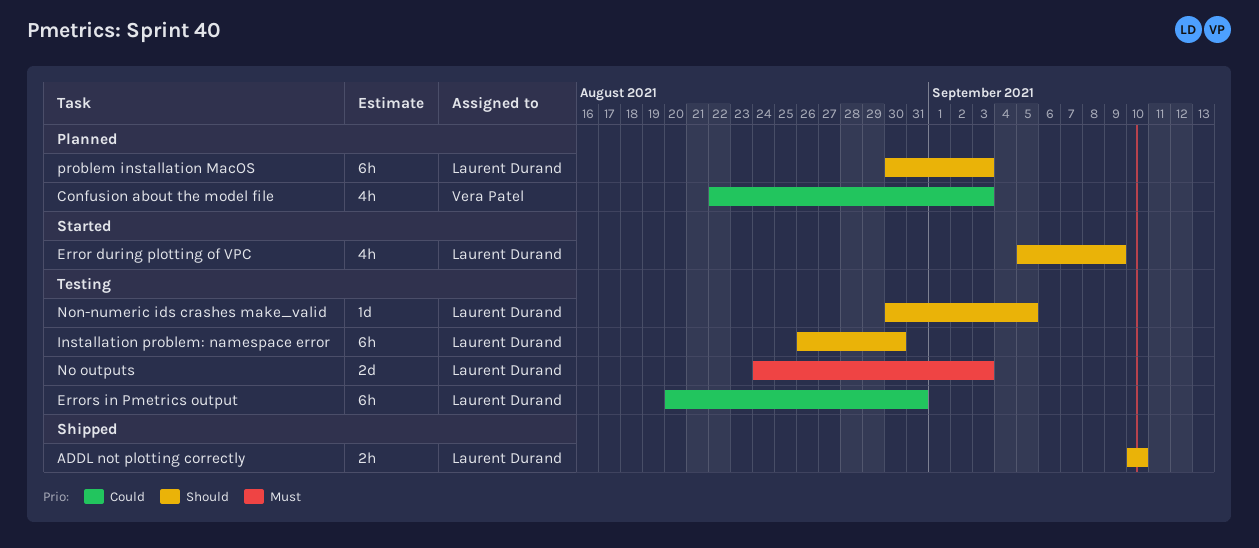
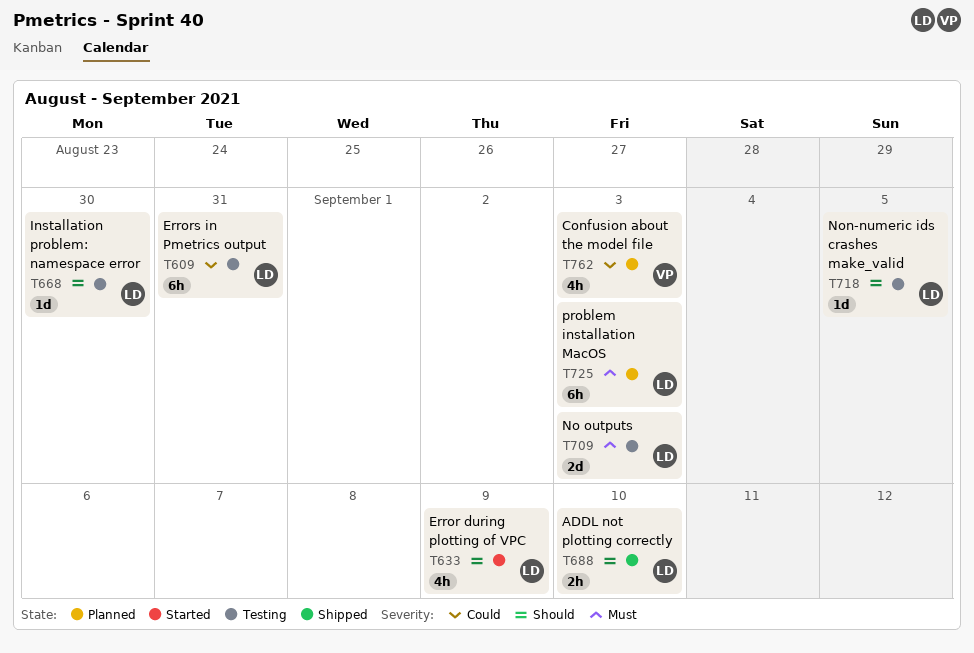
Installation problem: namespace error, estimate: 6h -> 1d
problem installation MacOS, priority: Should -> Must

